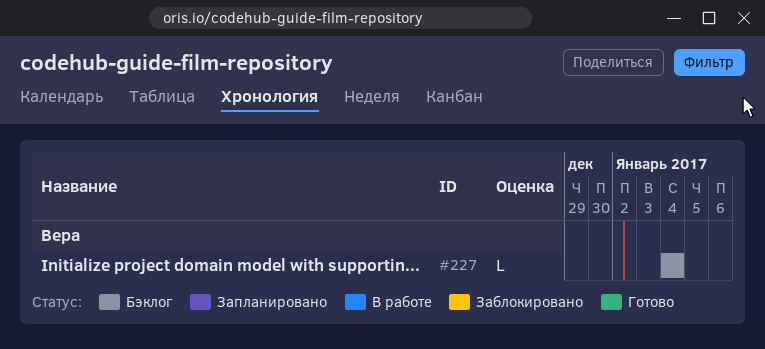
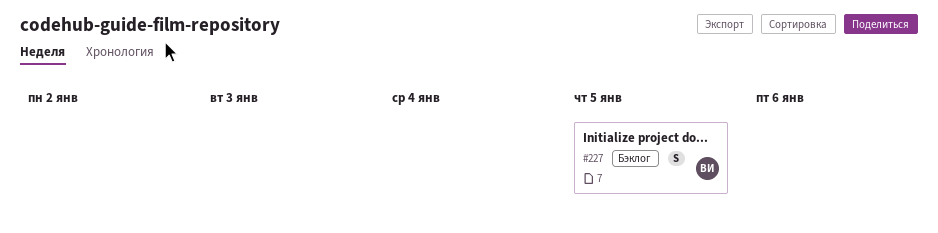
#227, estimate: L -> S
#227, due: Jan 4 -> Jan 5

